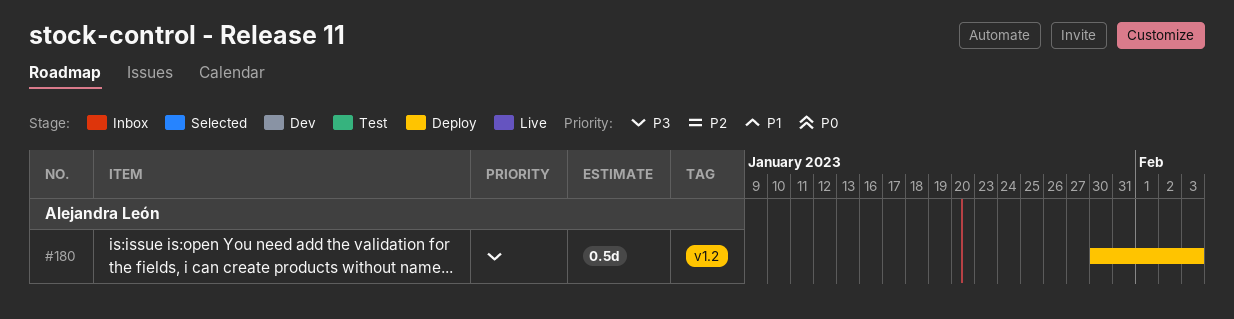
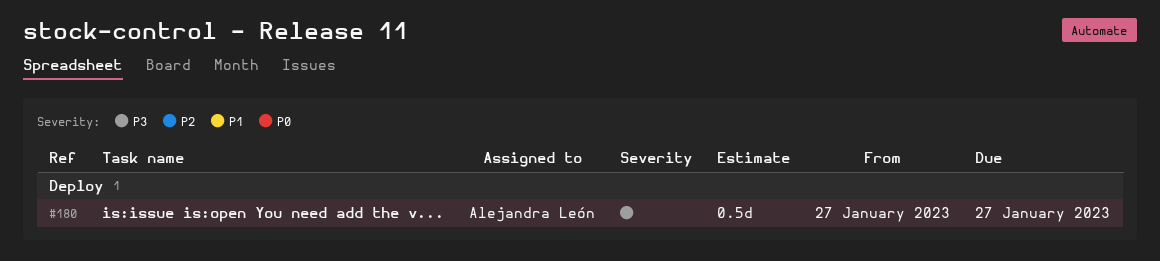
#180, start: Jan 30 -> Jan 27
#180, due: Feb 3 -> Jan 27

